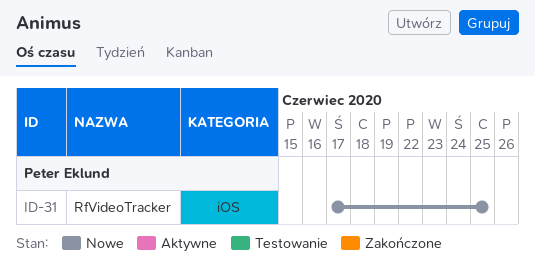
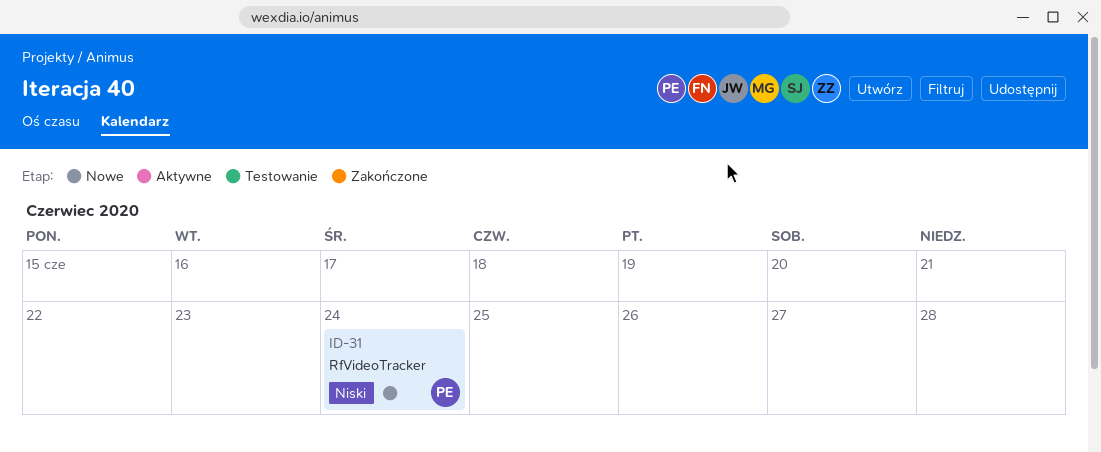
ID-31, due: Jun 25 -> Jun 24

